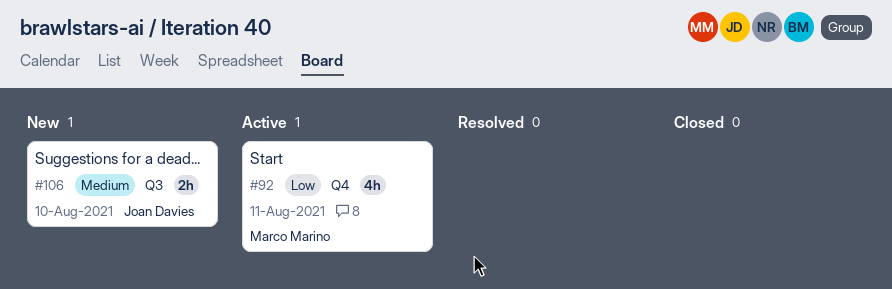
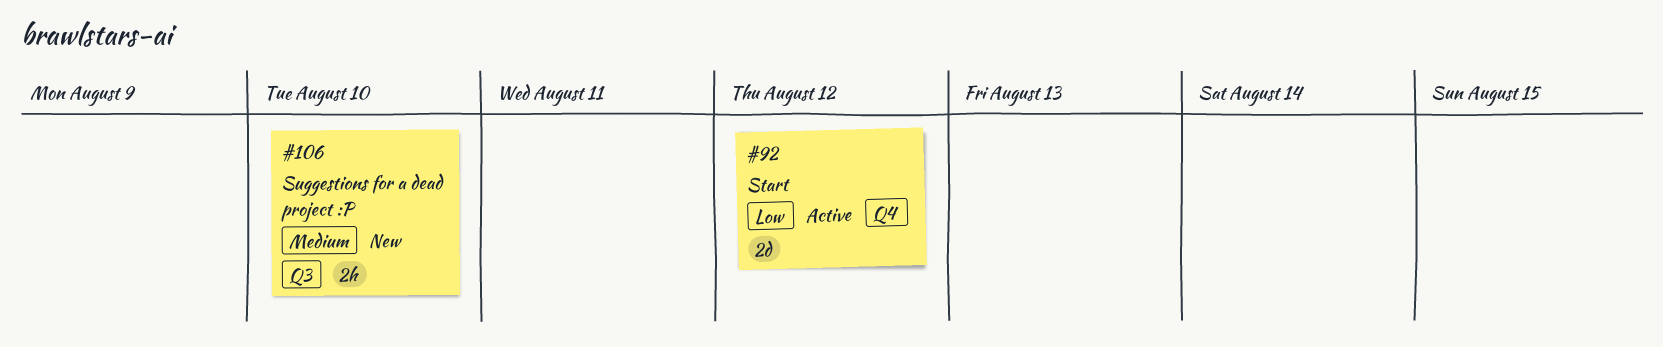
#92, estimate: 4h -> 2d
#92, due: Aug 11 -> Aug 12

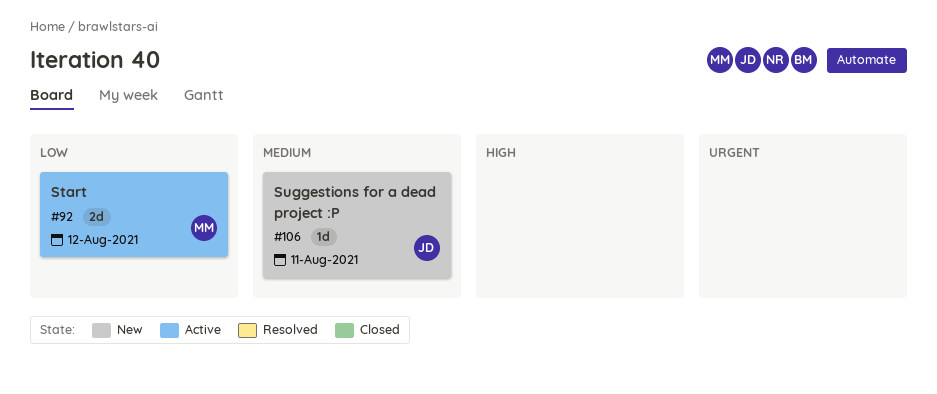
#106, estimate: 2h -> 1d
#106, due: Aug 10 -> Aug 11

